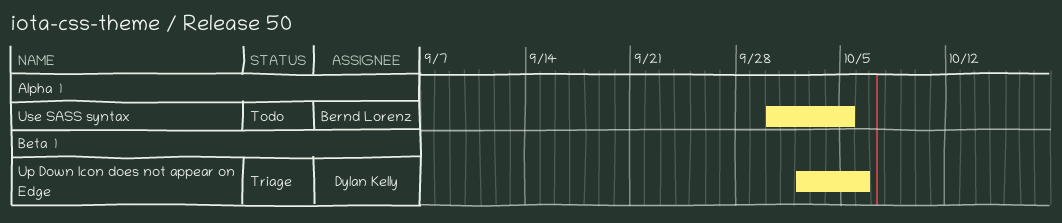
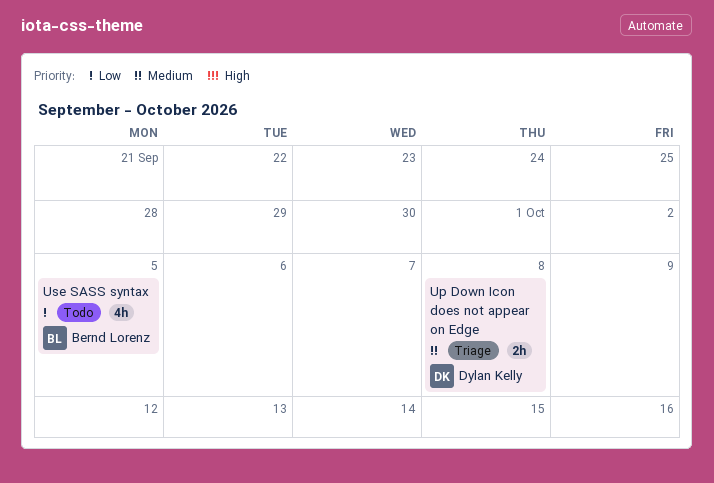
Up Down Icon does not appear on Edge, due: Oct 6 -> Oct 8

